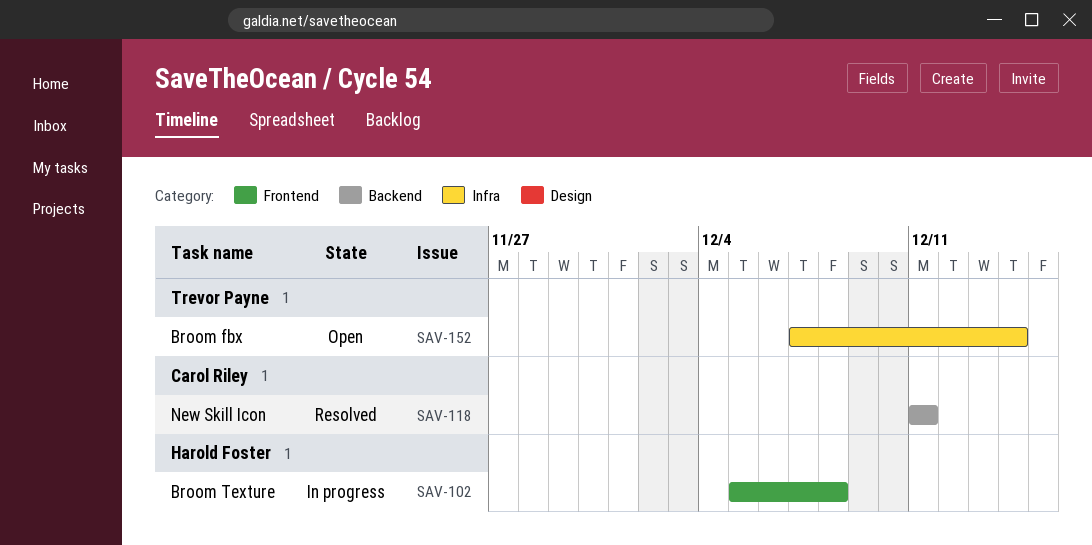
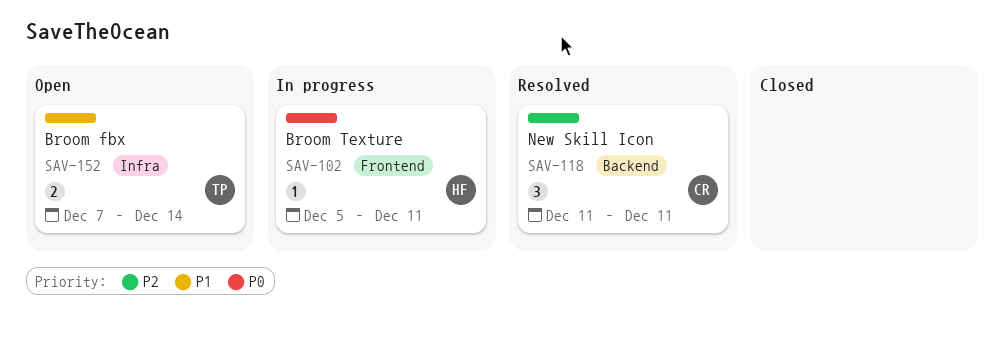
SAV-102, due: Dec 8 -> Dec 11

